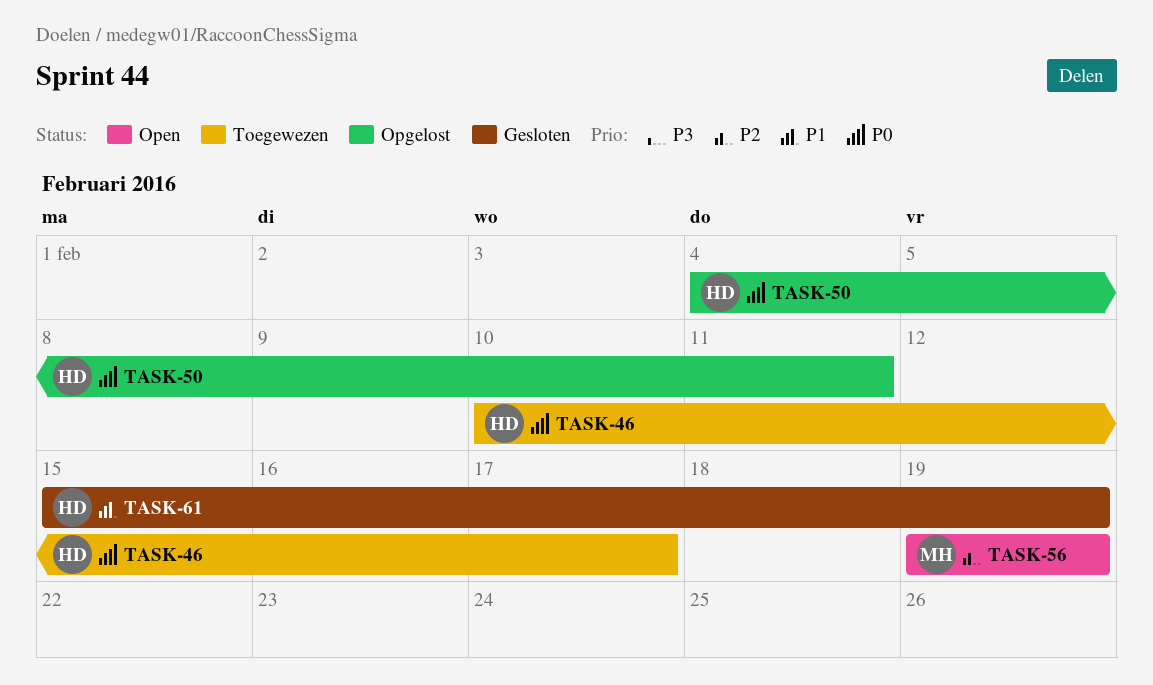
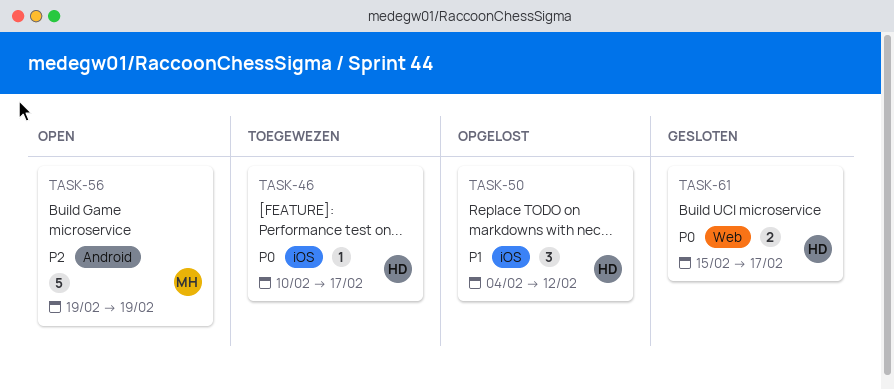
TASK-50, priority: P0 -> P1
TASK-50, due: Feb 11 -> Feb 12
TASK-61, priority: P1 -> P0
TASK-61, due: Feb 19 -> Feb 17

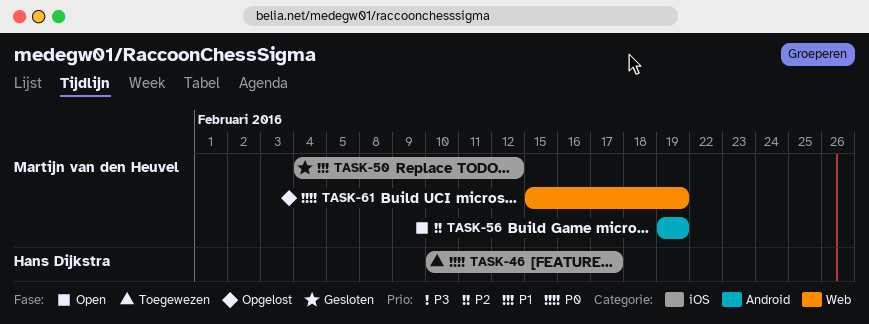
TASK-50, status: Opgelost -> Gesloten
TASK-50, owner: Hans Dijkstra -> Martijn van den Heuvel
TASK-61, status: Gesloten -> Opgelost
TASK-61, owner: Hans Dijkstra -> Martijn van den Heuvel
TASK-61, due: Feb 17 -> Feb 19

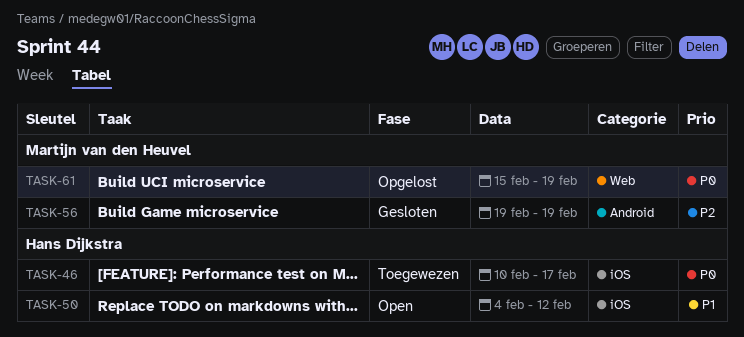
TASK-50, status: Gesloten -> Open
TASK-50, owner: Martijn van den Heuvel -> Hans Dijkstra
TASK-56, status: Open -> Gesloten

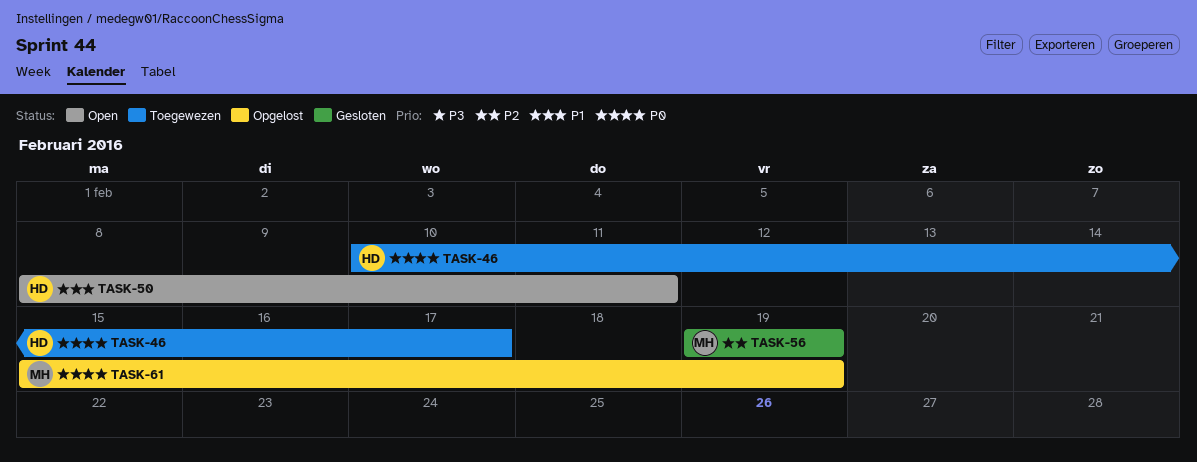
TASK-50, start: Feb 4 -> Feb 8
TASK-50, due: Feb 12 -> Feb 11

